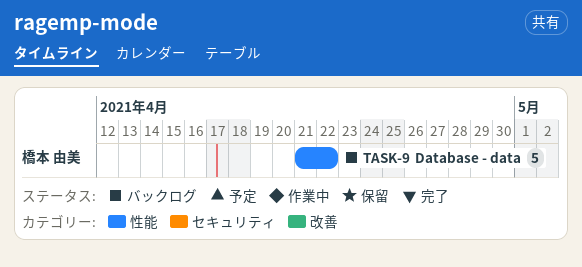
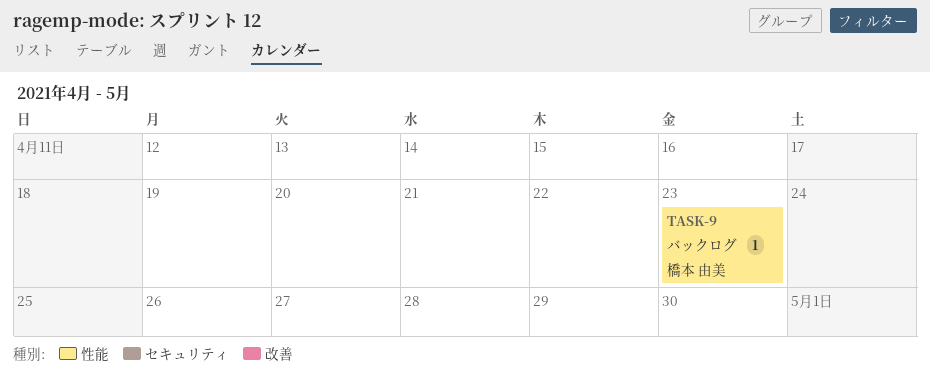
TASK-9, estimate: 5 -> 1
TASK-9, due: Apr 22 -> Apr 23

